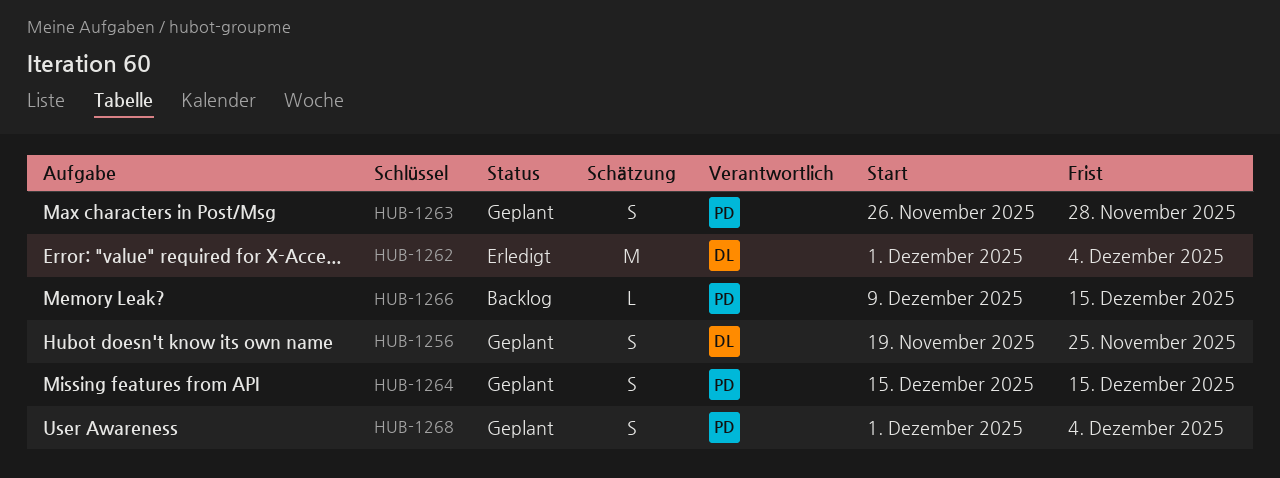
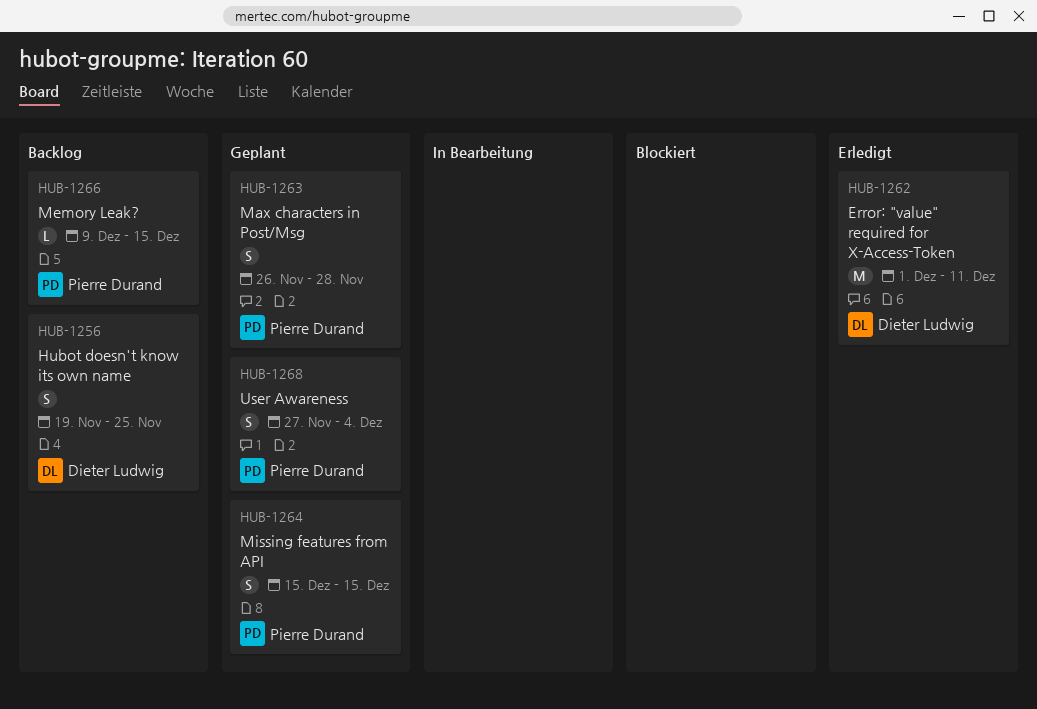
HUB-1256, status: Geplant -> Backlog
HUB-1262, due: Dec 4 -> Dec 11
HUB-1268, start: Dec 1 -> Nov 27

